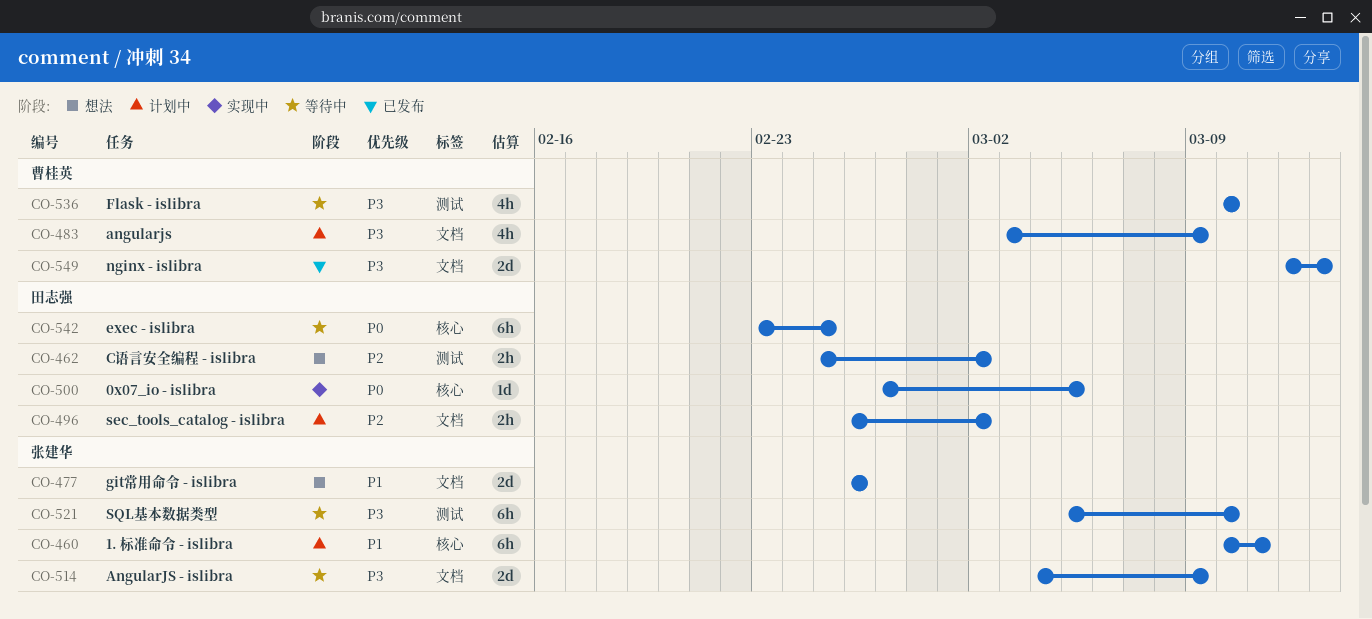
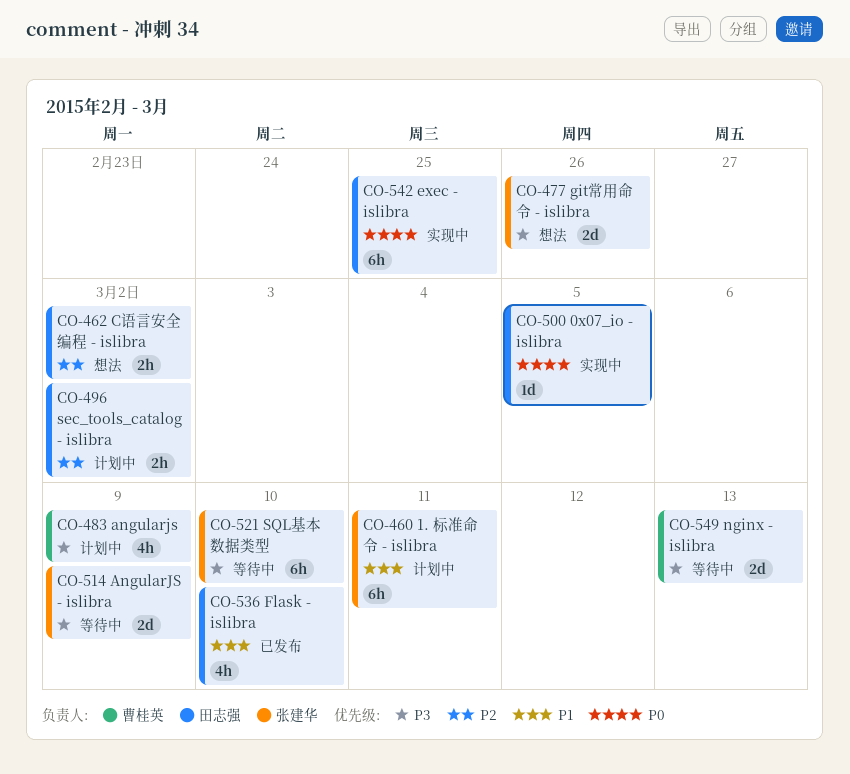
CO-477, priority: P1 -> P3
CO-536, status: 等待中 -> 已发布
CO-536, owner: 曹桂英 -> 田志强
CO-536, priority: P3 -> P1
CO-542, status: 等待中 -> 实现中
CO-549, status: 已发布 -> 等待中

